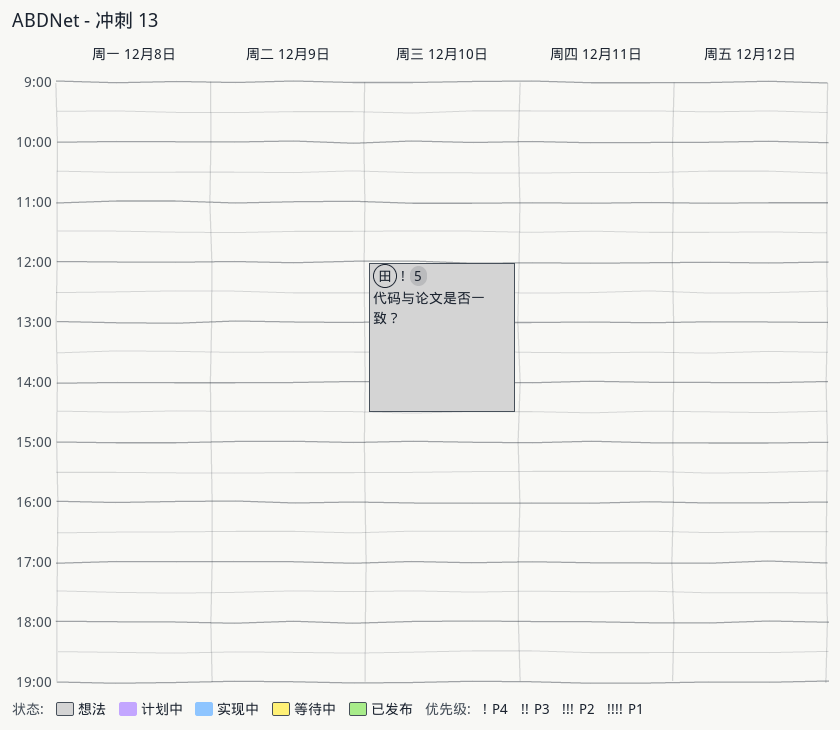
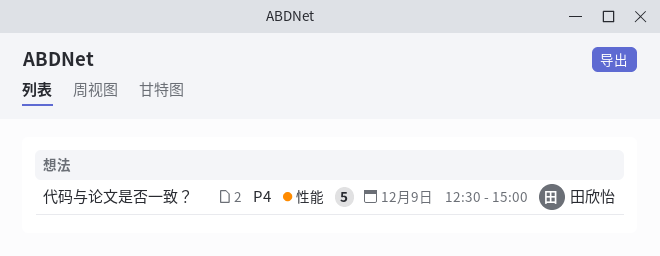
代码与论文是否一致？, day: Dec 10 -> Dec 9
代码与论文是否一致？, begins: 12:00 -> 12:30
代码与论文是否一致？, ends: 14:30 -> 15:00

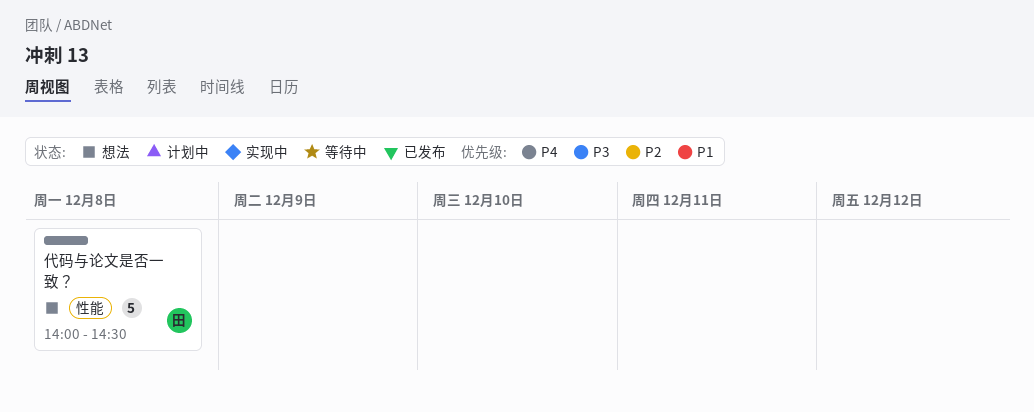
代码与论文是否一致？, day: Dec 9 -> Dec 8
代码与论文是否一致？, begins: 12:30 -> 14:00
代码与论文是否一致？, ends: 15:00 -> 14:30

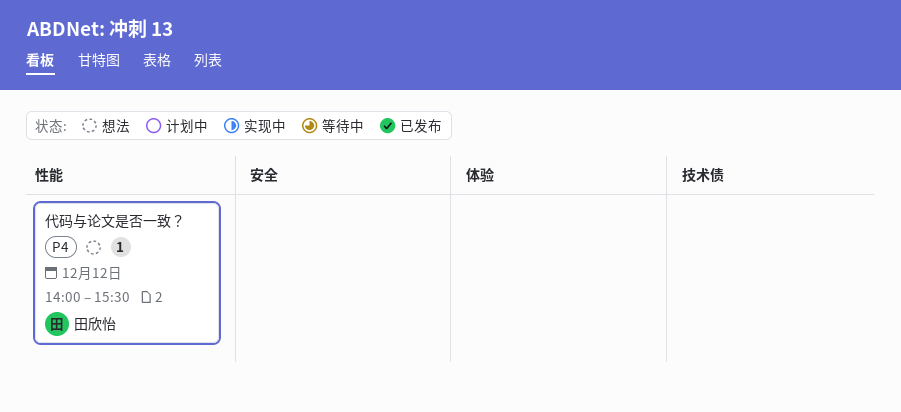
代码与论文是否一致？, estimate: 5 -> 1
代码与论文是否一致？, day: Dec 8 -> Dec 12
代码与论文是否一致？, ends: 14:30 -> 15:30

